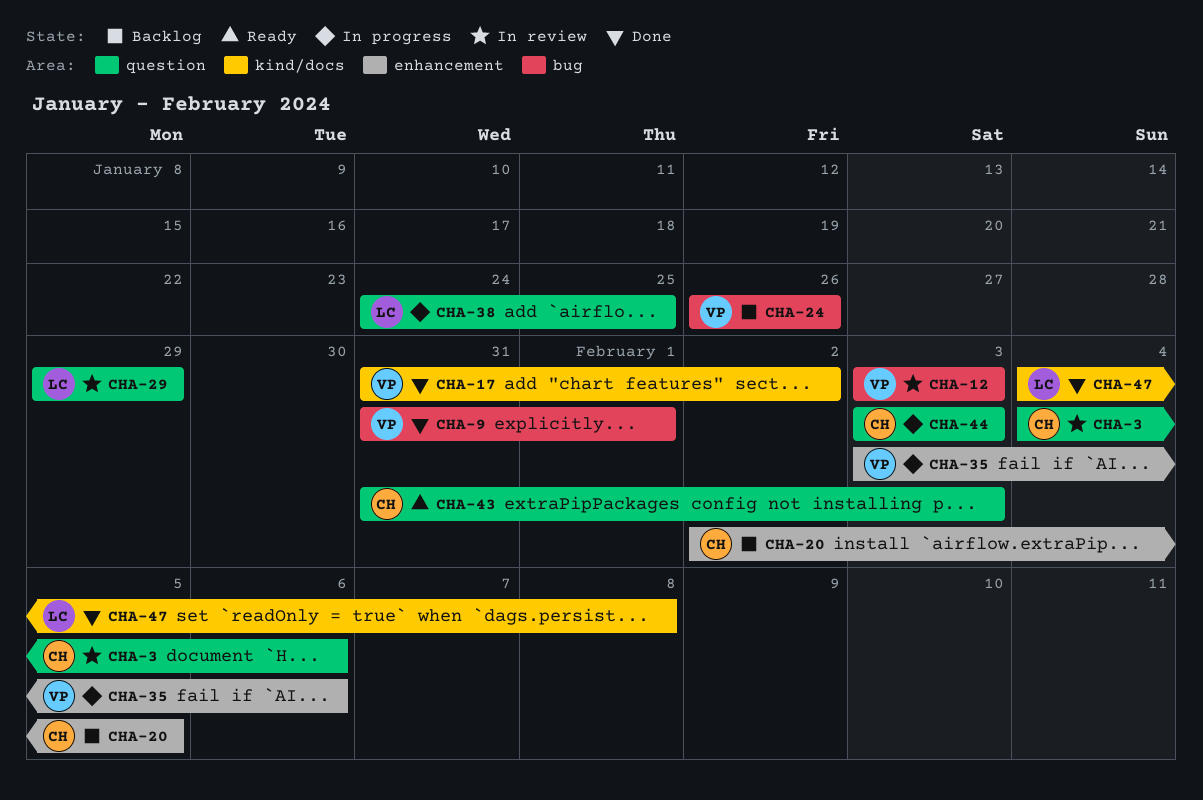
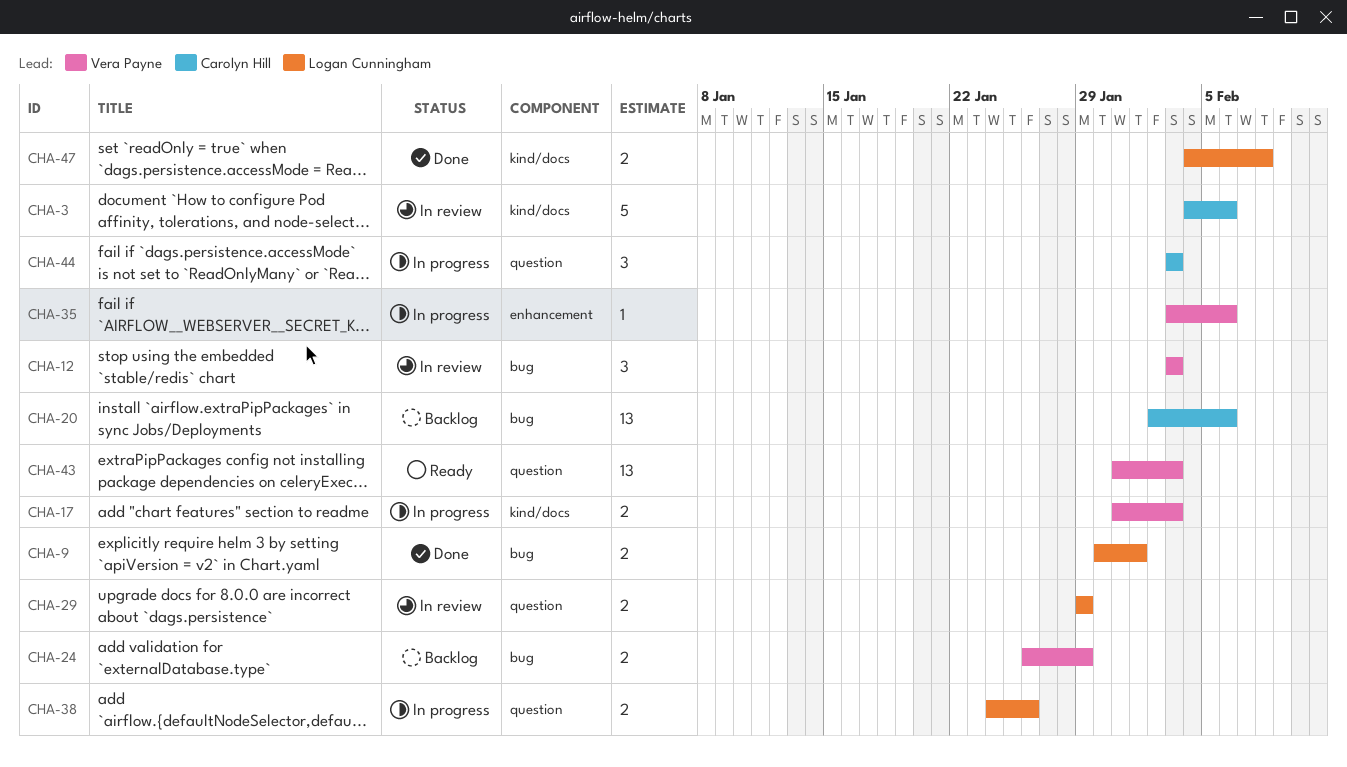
CHA-3, label: question -> kind/docs
CHA-9, owner: Vera Payne -> Logan Cunningham
CHA-9, start: Jan 31 -> Jan 30
CHA-17, status: Done -> In progress
CHA-17, due: Feb 2 -> Feb 3
CHA-20, label: enhancement -> bug
CHA-20, due: Feb 5 -> Feb 6
CHA-24, due: Jan 26 -> Jan 29
CHA-38, due: Jan 25 -> Jan 26
CHA-43, owner: Carolyn Hill -> Vera Payne

